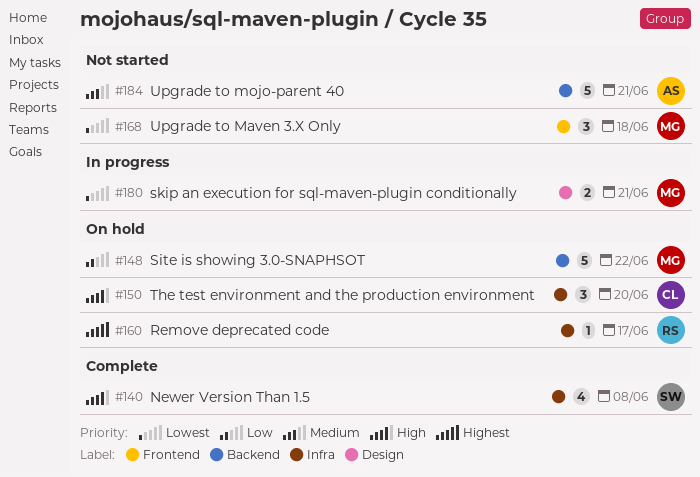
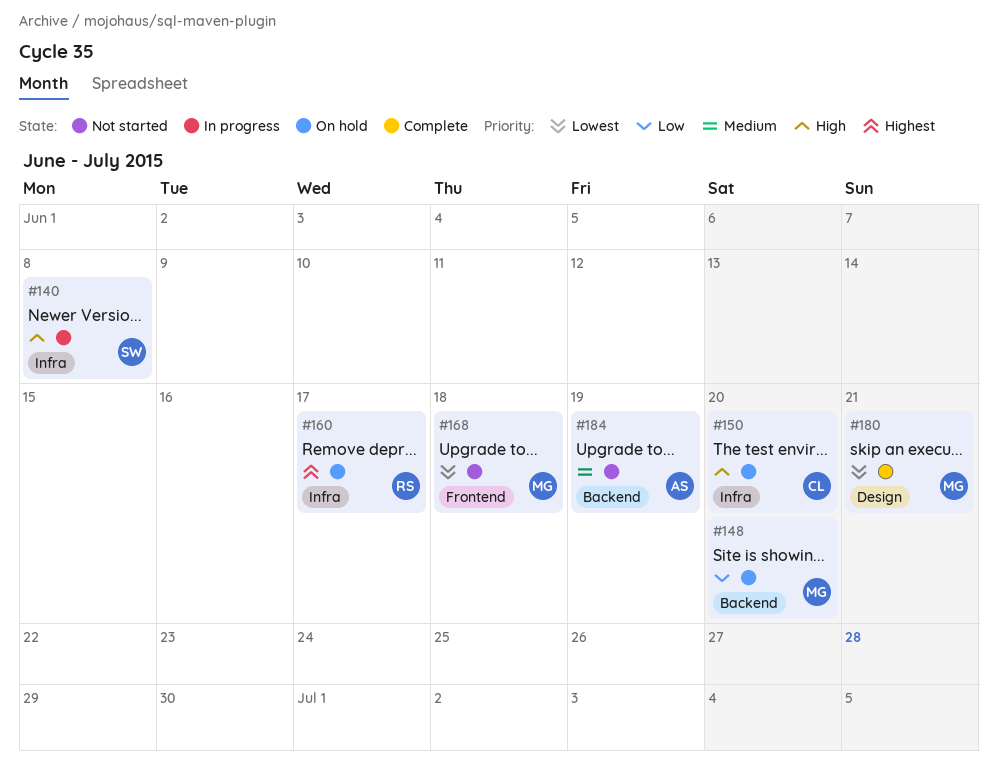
#140, status: Complete -> In progress
#148, due: Jun 22 -> Jun 20
#180, status: In progress -> Complete
#184, due: Jun 21 -> Jun 19

